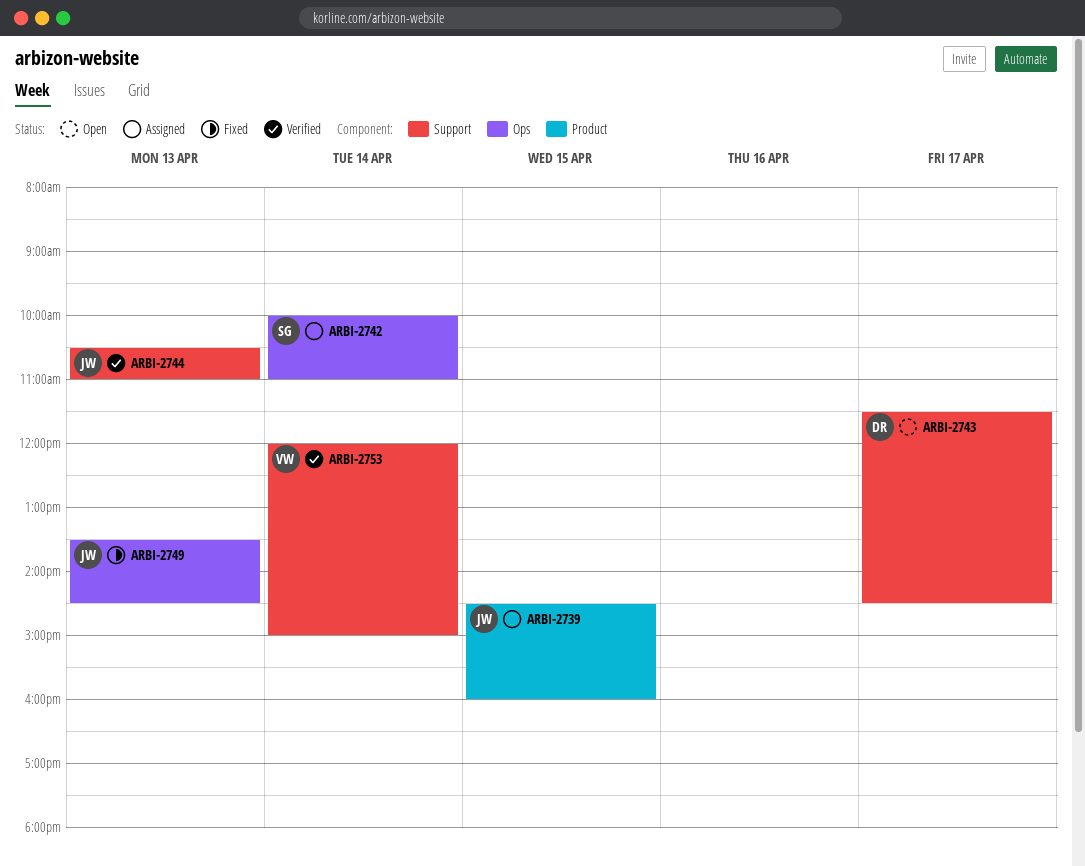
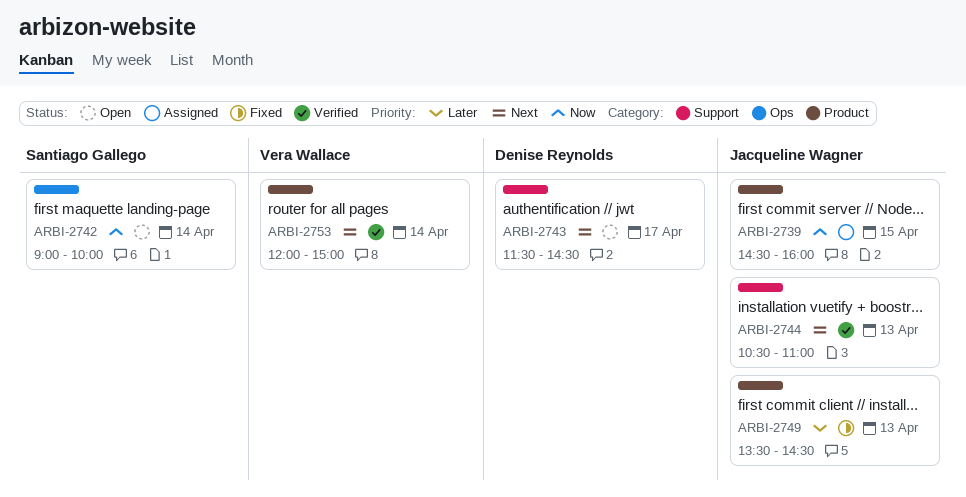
ARBI-2742, status: Assigned -> Open
ARBI-2742, begins: 10:00 -> 09:00
ARBI-2742, ends: 11:00 -> 10:00
ARBI-2749, label: Ops -> Product
ARBI-2753, label: Support -> Product

